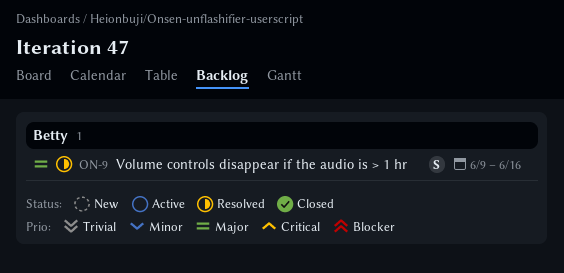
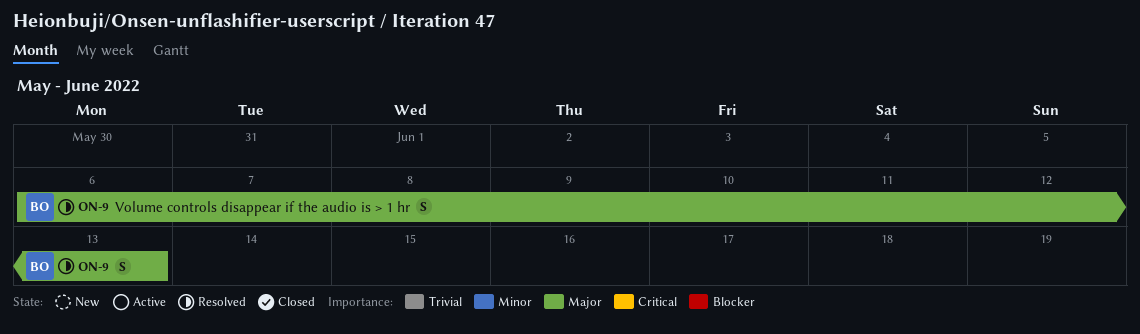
ON-9, start: Jun 9 -> Jun 6
ON-9, due: Jun 16 -> Jun 13

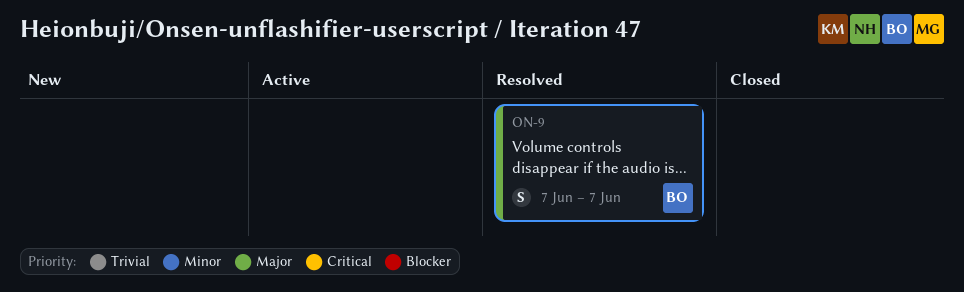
ON-9, start: Jun 6 -> Jun 7
ON-9, due: Jun 13 -> Jun 7

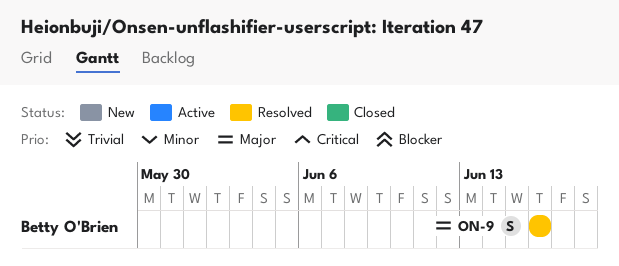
ON-9, start: Jun 7 -> Jun 16
ON-9, due: Jun 7 -> Jun 16

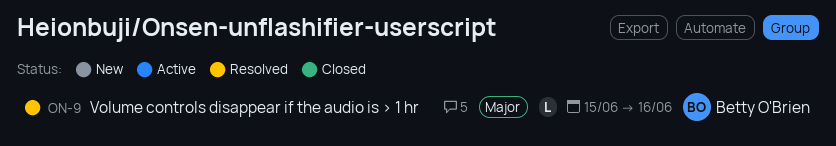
ON-9, estimate: S -> L
ON-9, start: Jun 16 -> Jun 15

